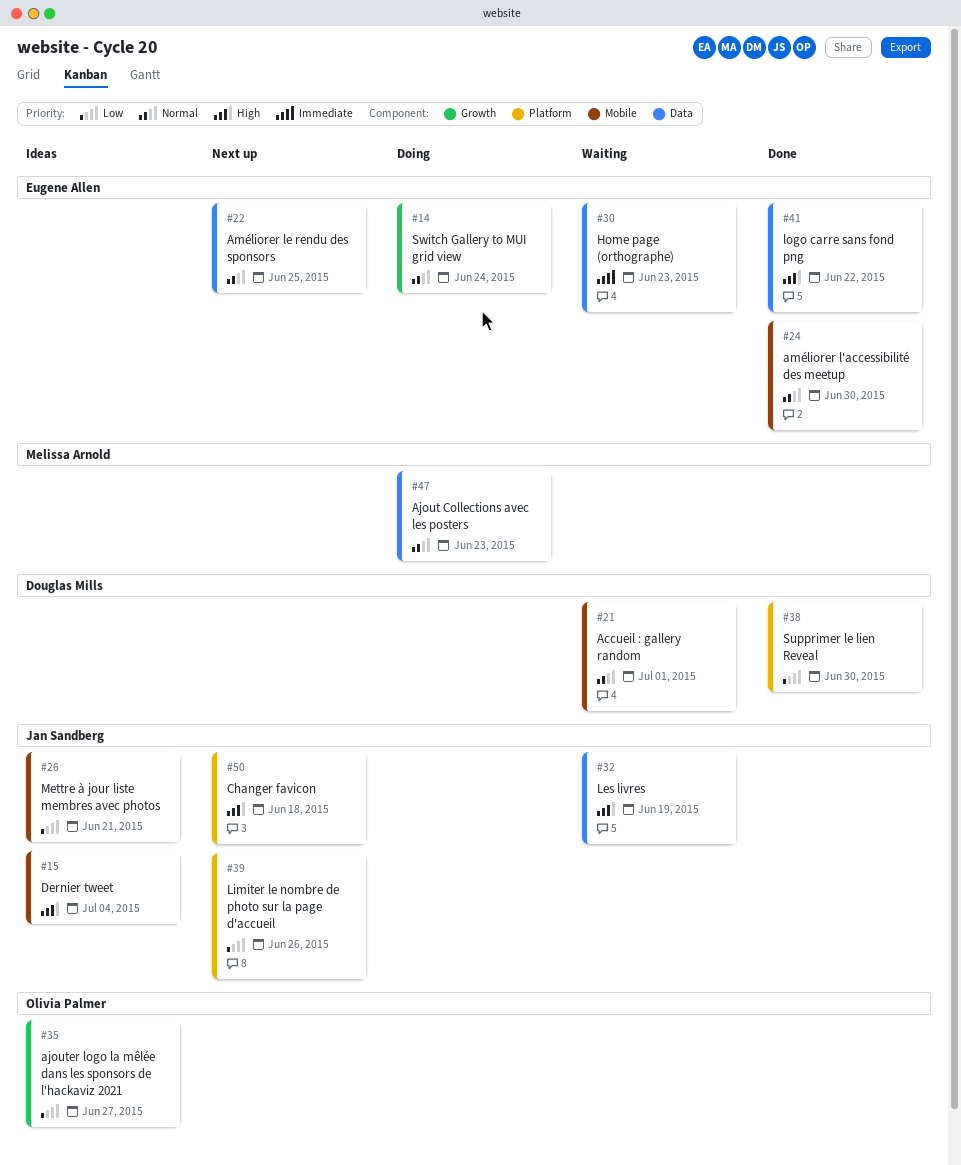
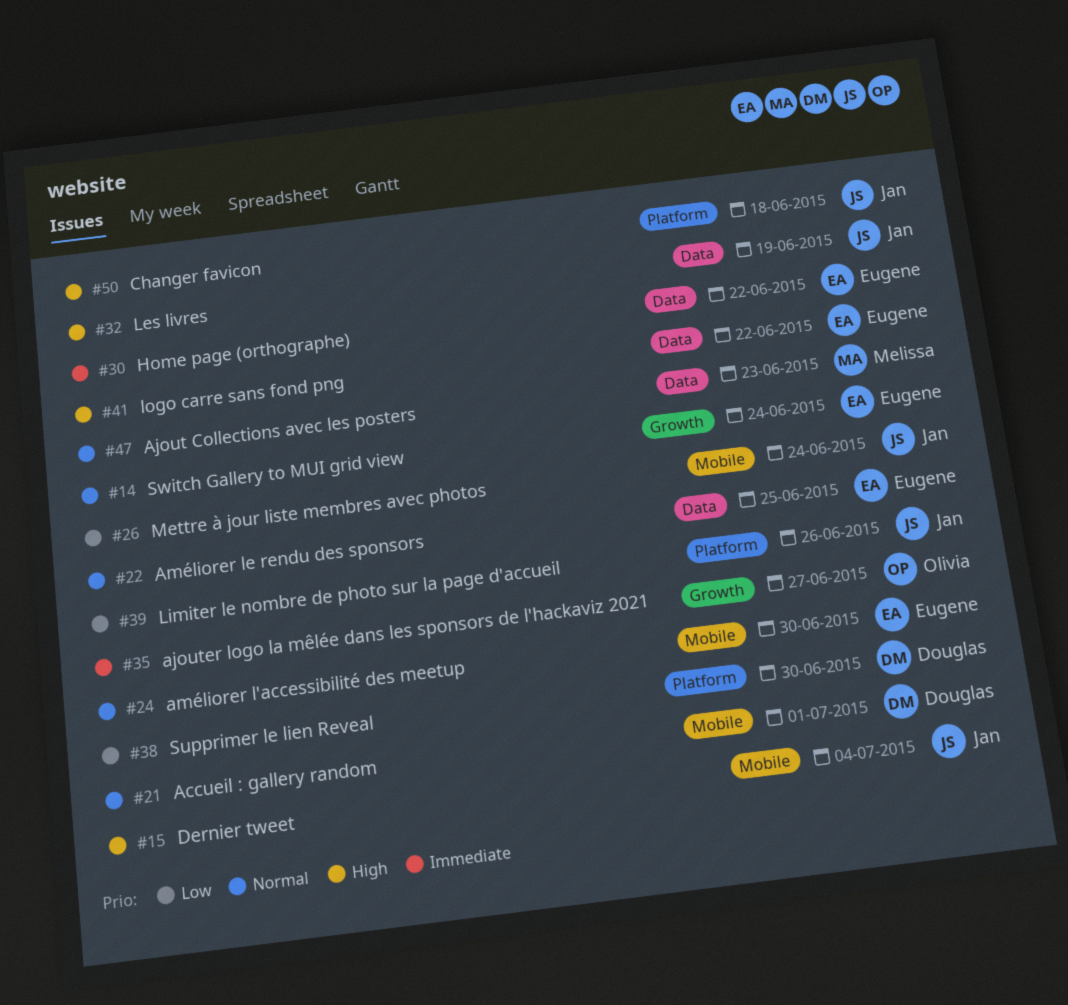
#26, due: Jun 21 -> Jun 24
#30, due: Jun 23 -> Jun 22
#35, priority: Low -> Immediate

